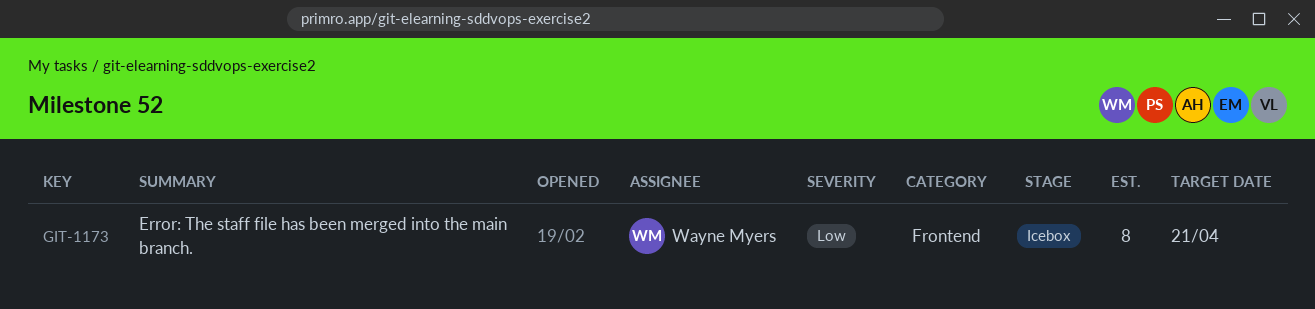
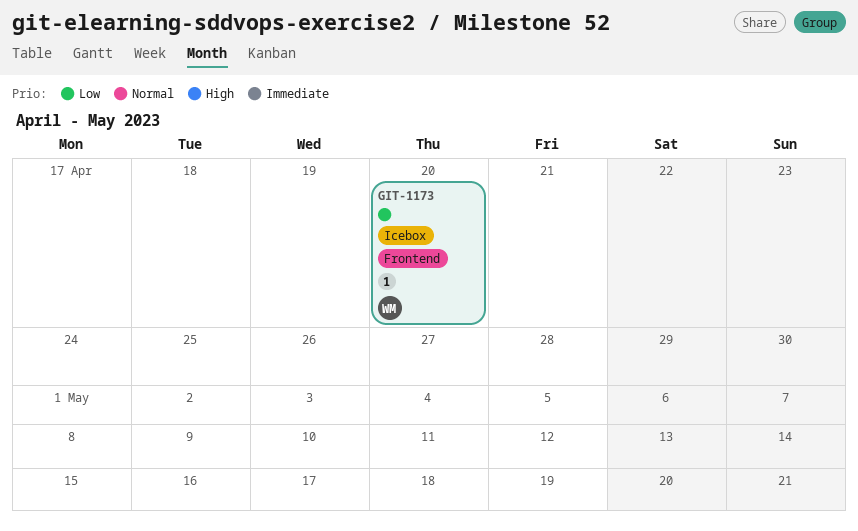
GIT-1173, estimate: 8 -> 1
GIT-1173, due: Apr 21 -> Apr 20

